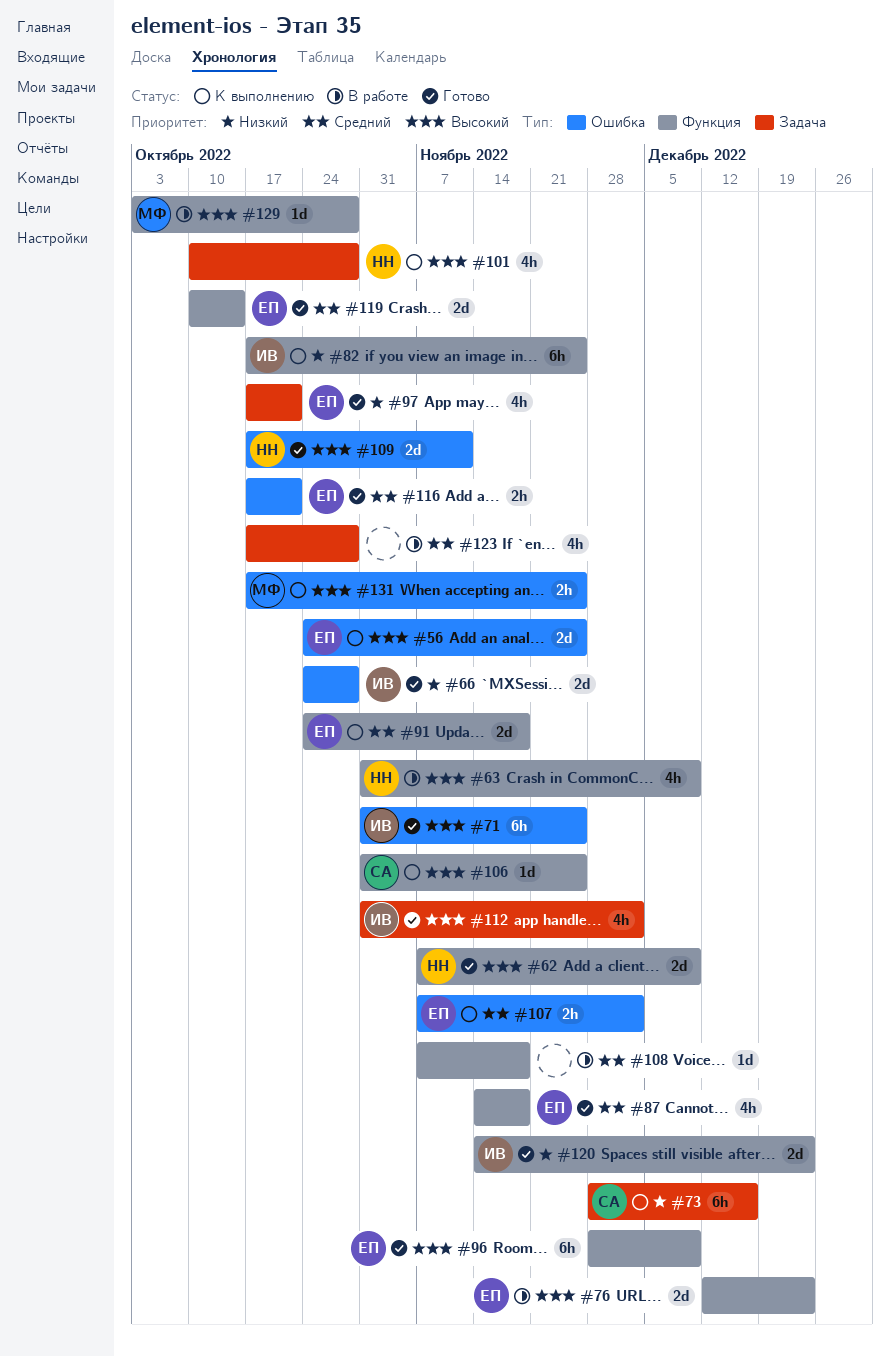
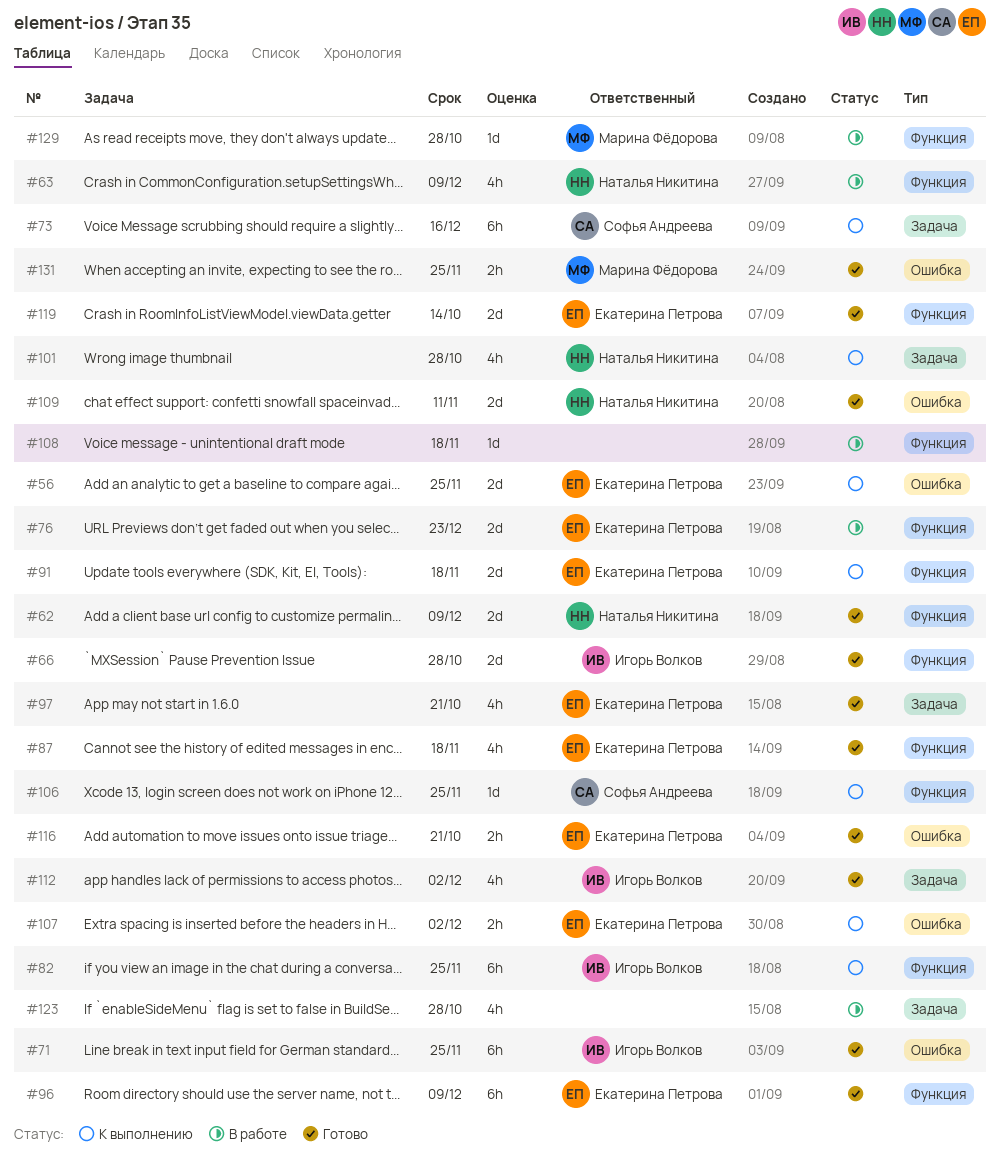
#66, label: Ошибка -> Функция
#120: present -> none
#131, status: К выполнению -> Готово

